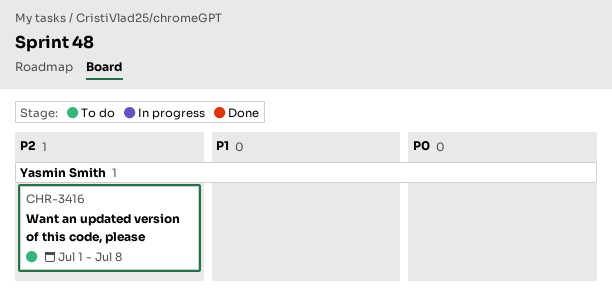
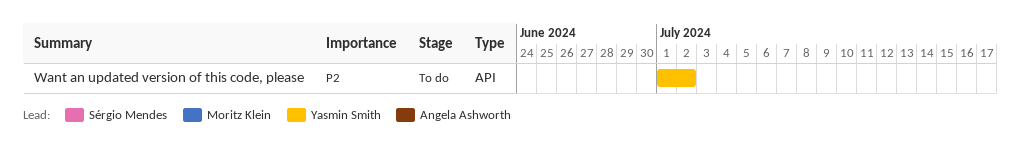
Want an updated version of this code, please, due: Jul 8 -> Jul 2

